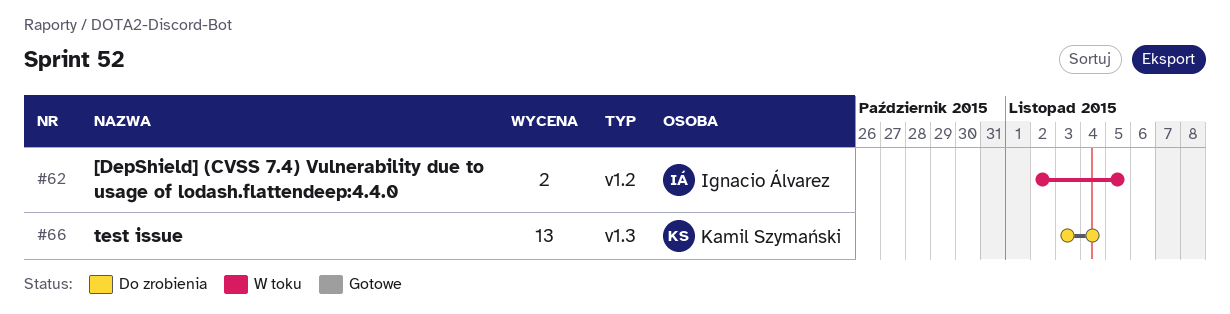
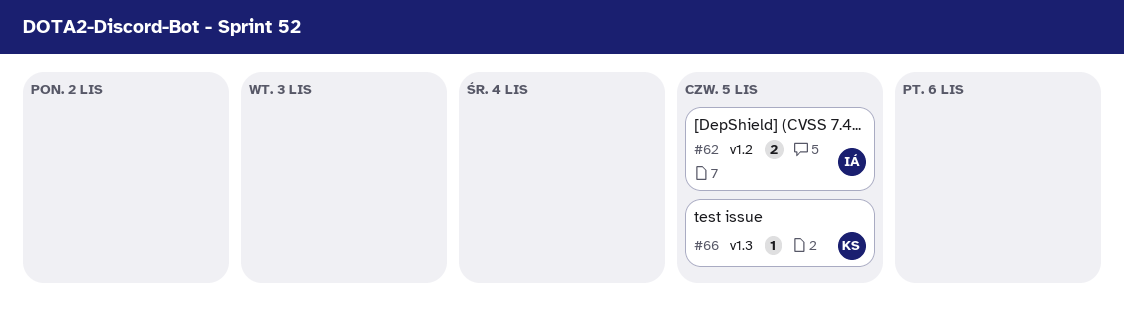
#66, estimate: 13 -> 1
#66, due: Nov 4 -> Nov 5

